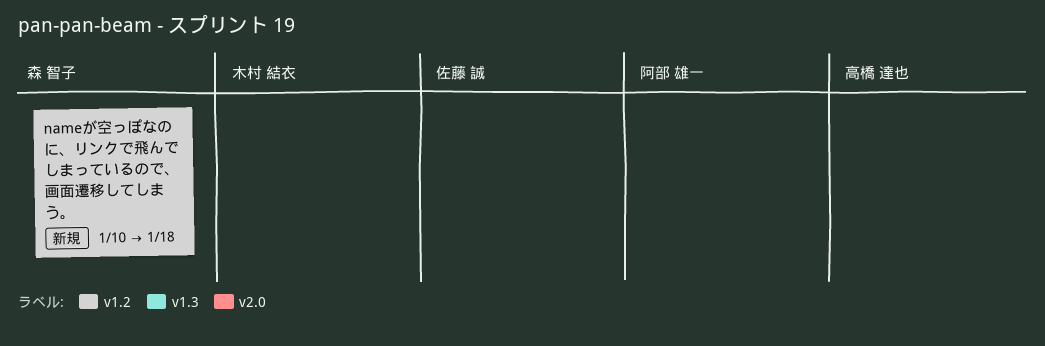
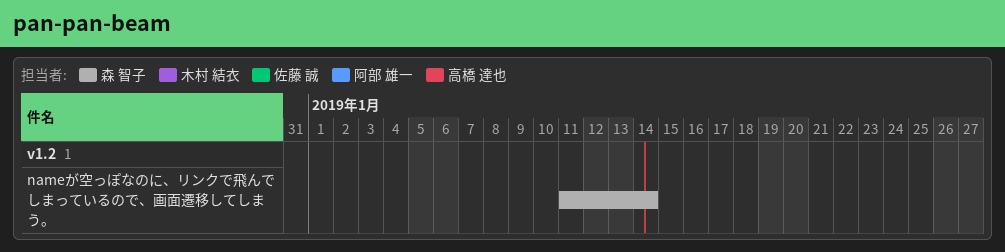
nameが空っぽなのに、リンクで飛んでしまっているので、画面遷移してしまう。, start: Jan 10 -> Jan 11
nameが空っぽなのに、リンクで飛んでしまっているので、画面遷移してしまう。, due: Jan 18 -> Jan 14

